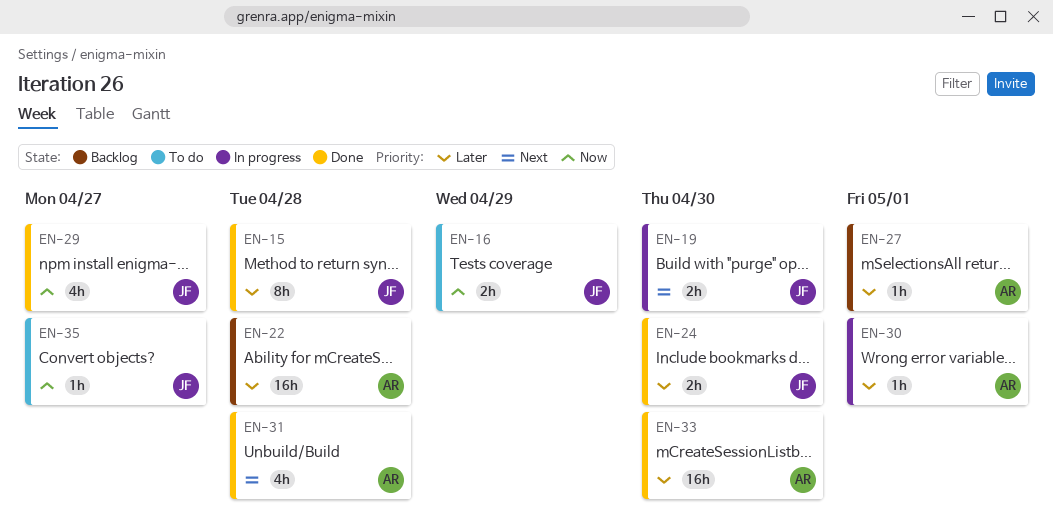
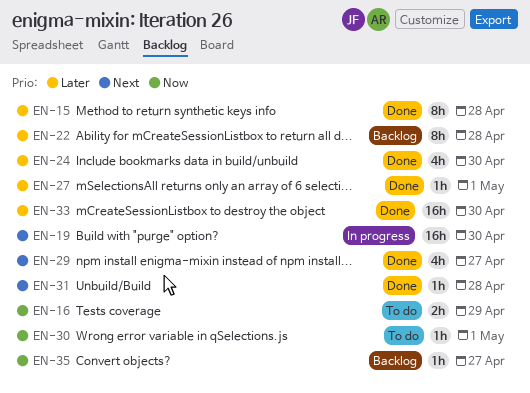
EN-19, estimate: 2h -> 16h
EN-22, estimate: 16h -> 8h
EN-24, estimate: 2h -> 4h
EN-27, status: Backlog -> Done
EN-29, priority: Now -> Next
EN-30, status: In progress -> To do
EN-30, priority: Later -> Now
EN-31, estimate: 4h -> 1h
EN-35, status: To do -> Backlog

